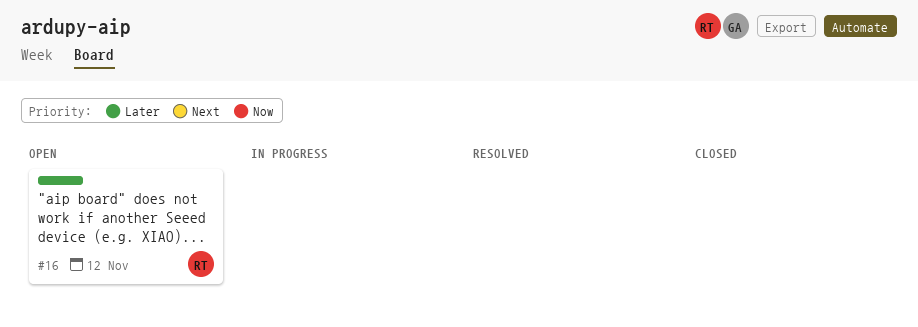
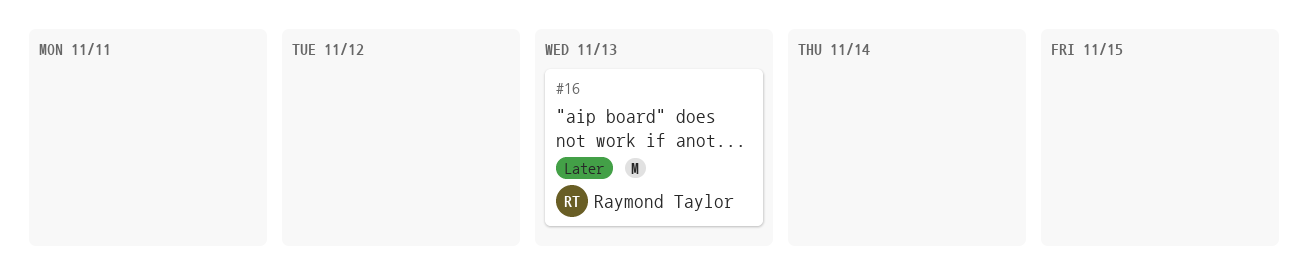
#16, due: Nov 12 -> Nov 13

